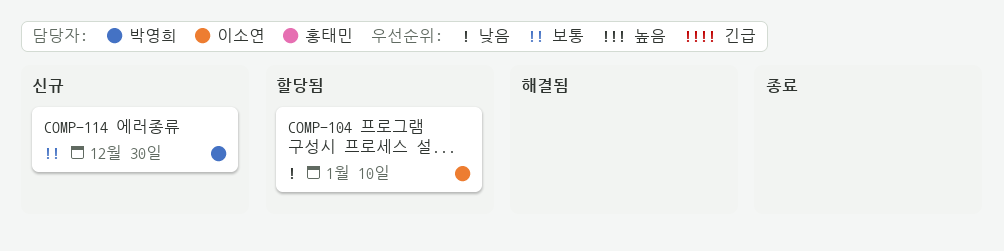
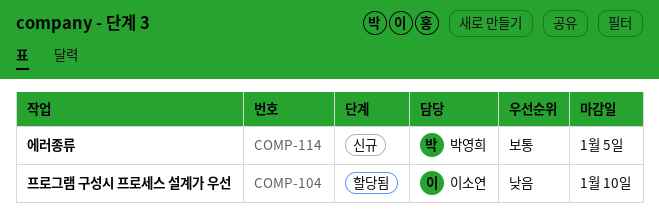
COMP-114, due: Dec 30 -> Jan 5

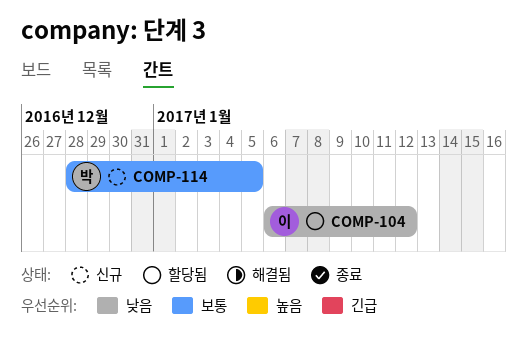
COMP-104, due: Jan 10 -> Jan 12

